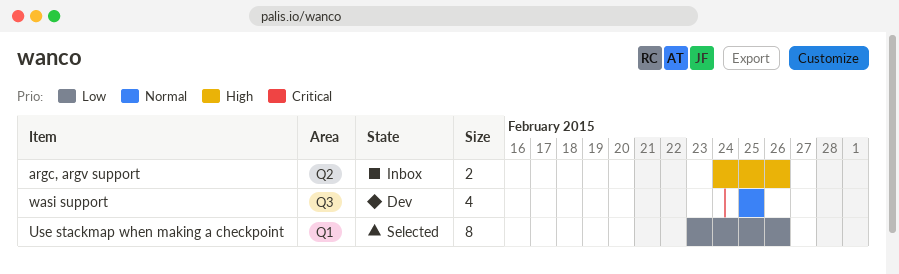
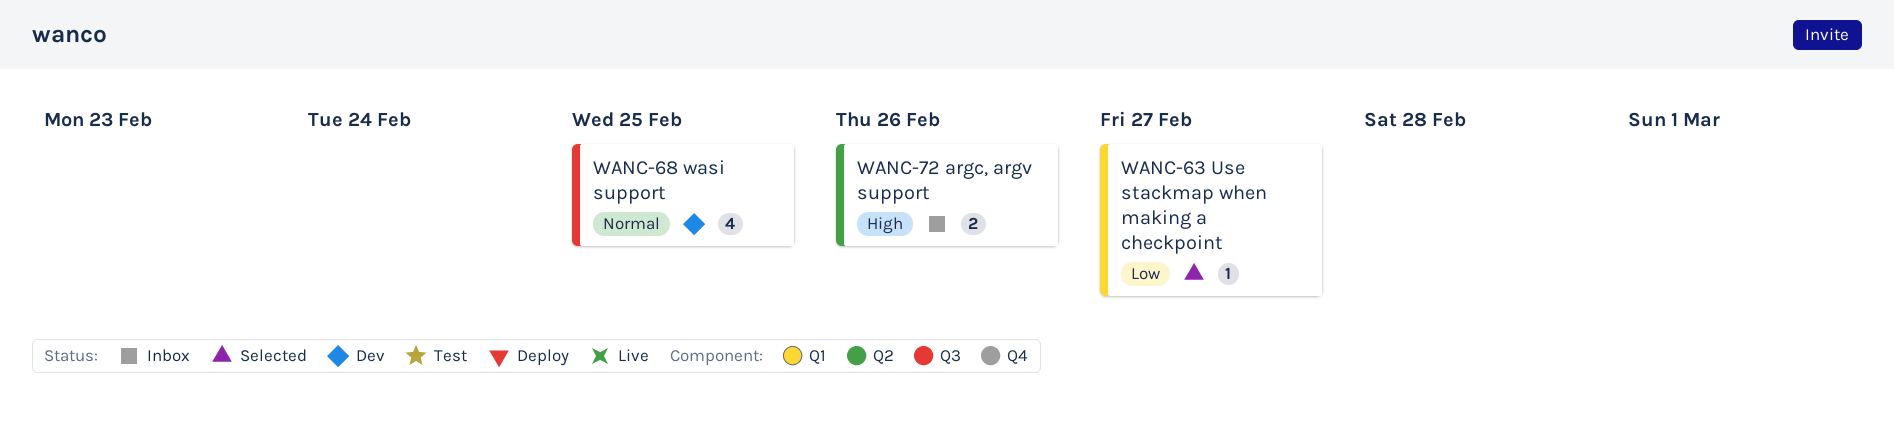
Use stackmap when making a checkpoint, estimate: 8 -> 1
Use stackmap when making a checkpoint, due: Feb 26 -> Feb 27

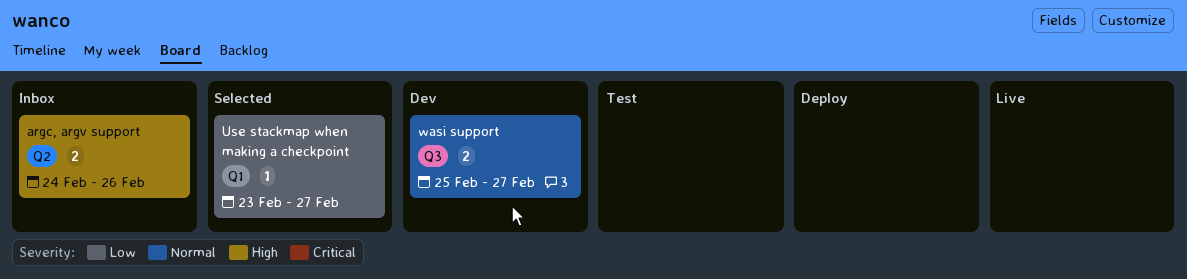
wasi support, estimate: 4 -> 2
wasi support, due: Feb 25 -> Feb 27

